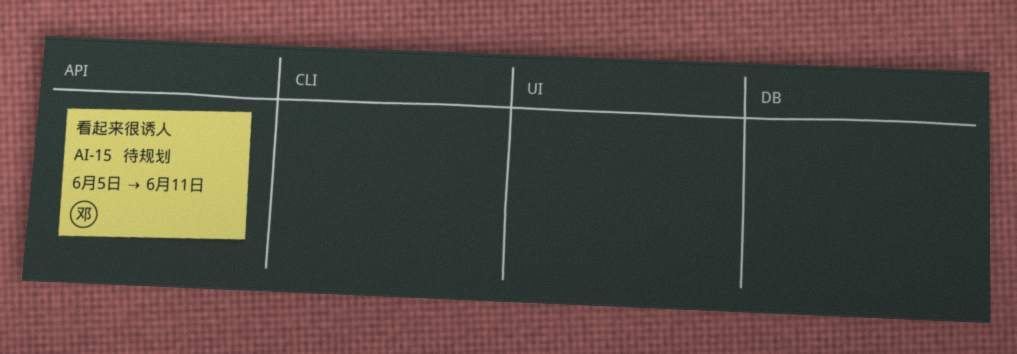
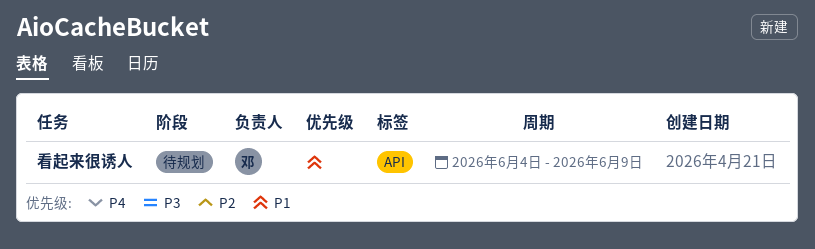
看起来很诱人, start: Jun 5 -> Jun 4
看起来很诱人, due: Jun 11 -> Jun 9

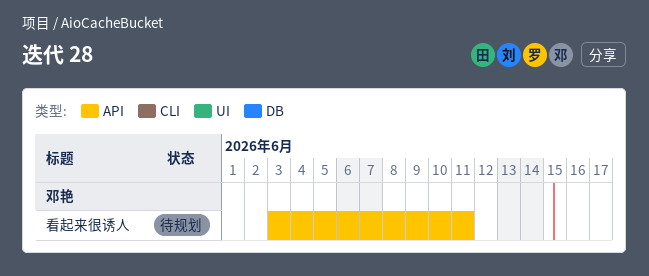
看起来很诱人, start: Jun 4 -> Jun 3
看起来很诱人, due: Jun 9 -> Jun 11

